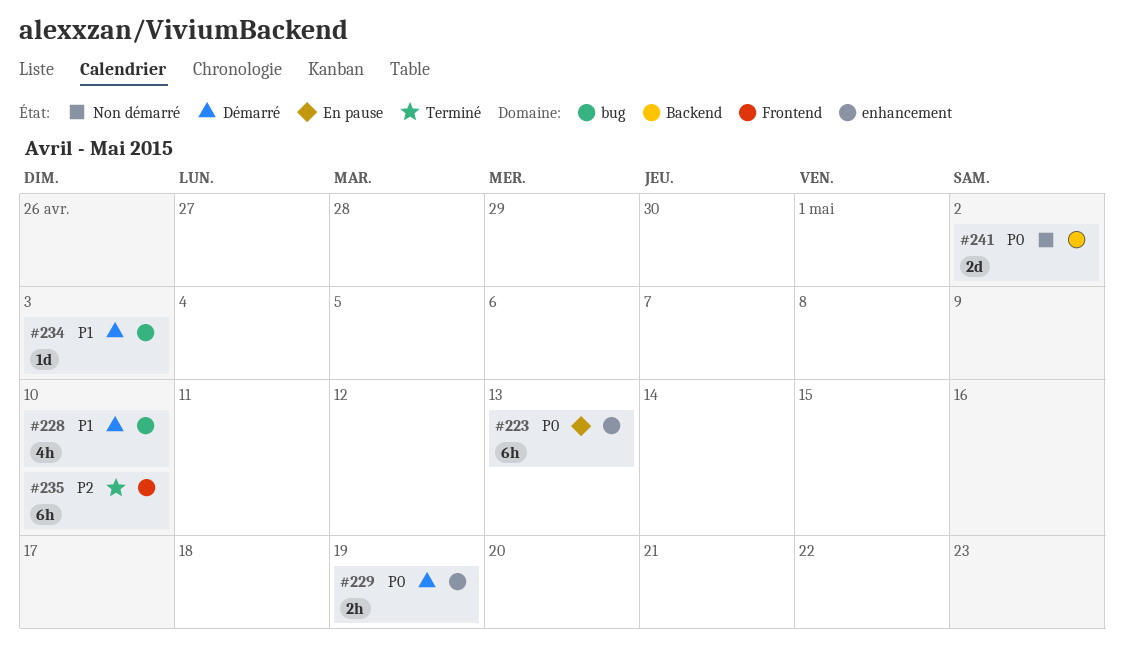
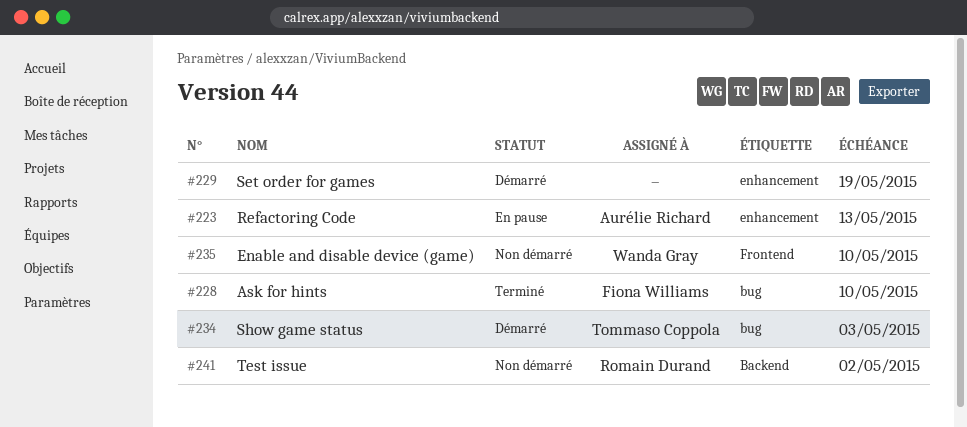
#228, status: Démarré -> Terminé
#235, status: Terminé -> Non démarré

